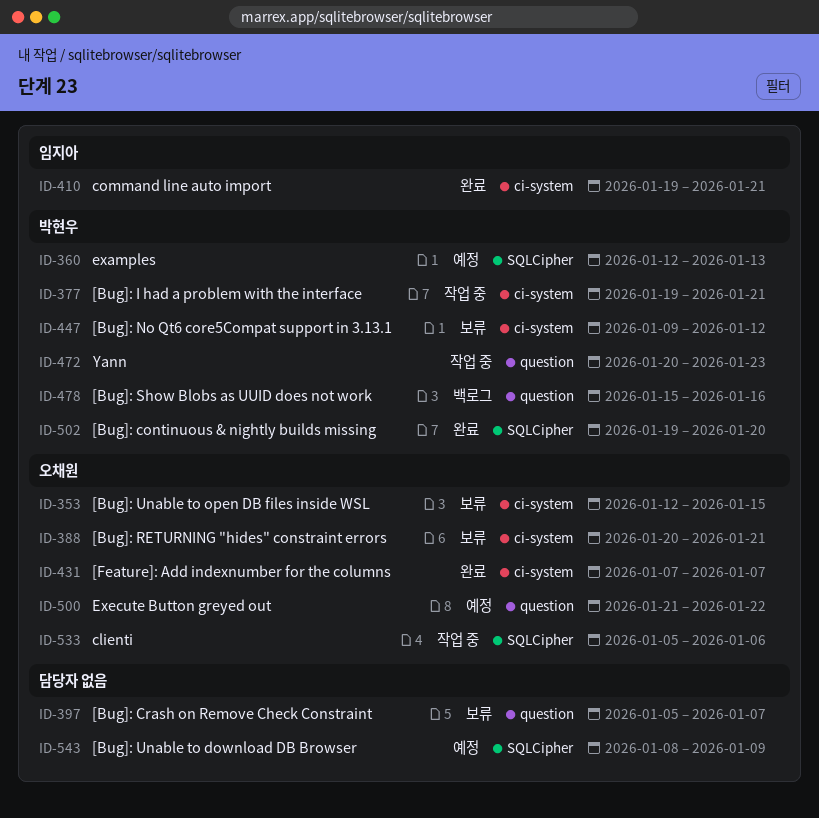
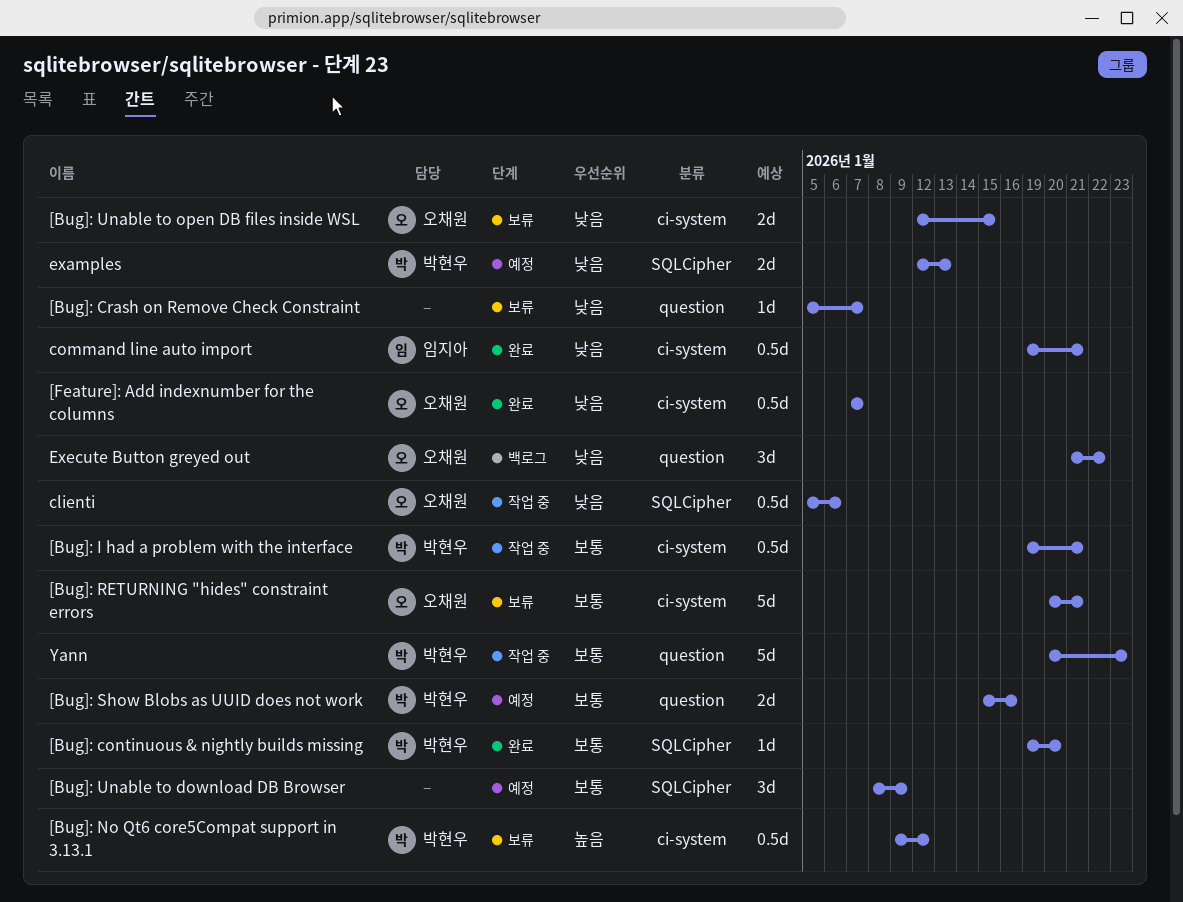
[Bug]: Show Blobs as UUID does not work, status: 백로그 -> 예정
Execute Button greyed out, status: 예정 -> 백로그

